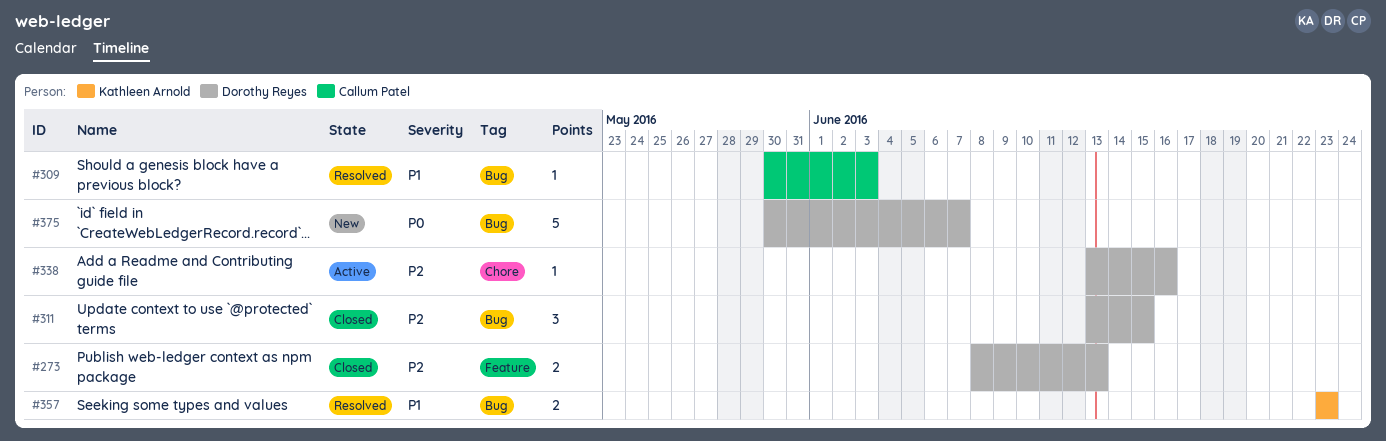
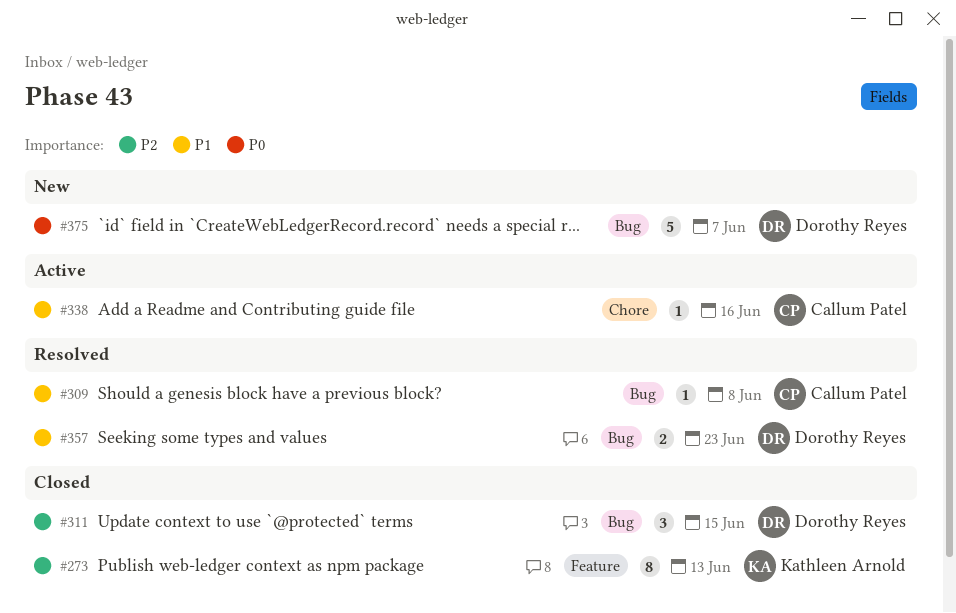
#273, owner: Dorothy Reyes -> Kathleen Arnold
#273, estimate: 2 -> 8
#309, due: Jun 3 -> Jun 8
#338, owner: Dorothy Reyes -> Callum Patel
#338, priority: P2 -> P1
#357, owner: Kathleen Arnold -> Dorothy Reyes

